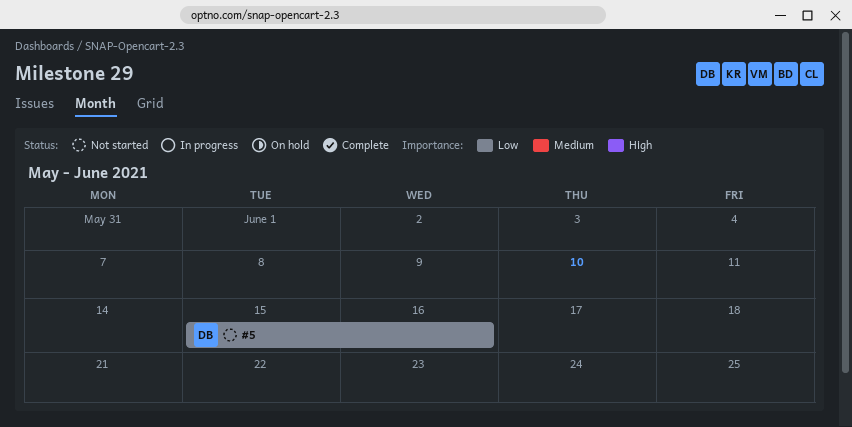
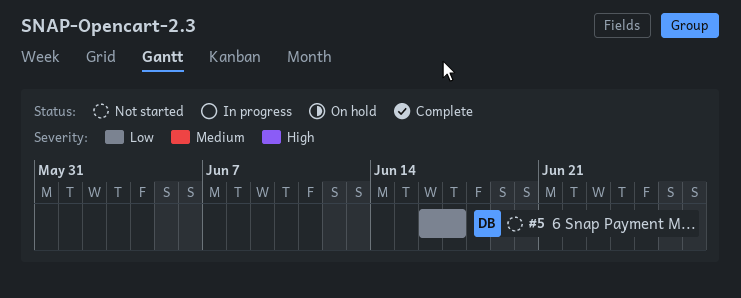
#5, start: Jun 15 -> Jun 16
#5, due: Jun 16 -> Jun 17

